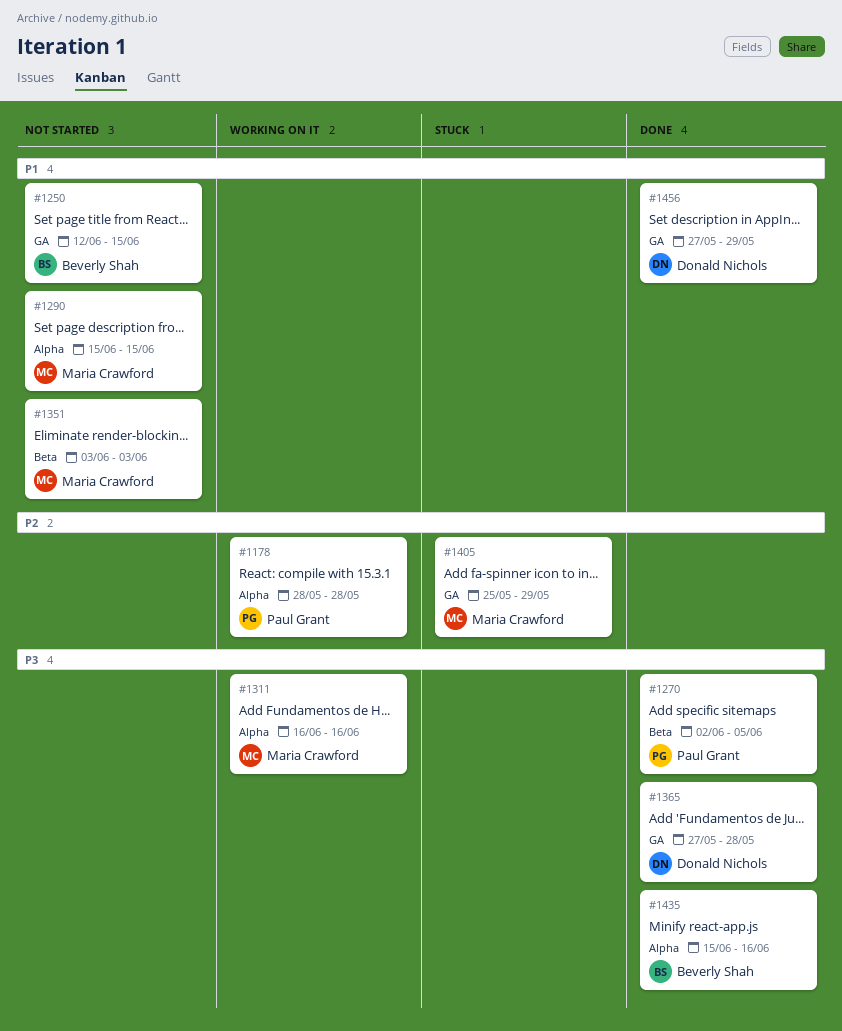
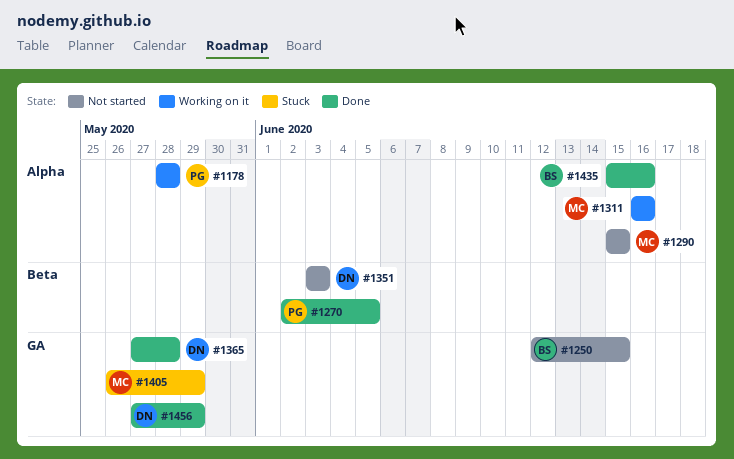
#1351, owner: Maria Crawford -> Donald Nichols
#1405, start: May 25 -> May 26

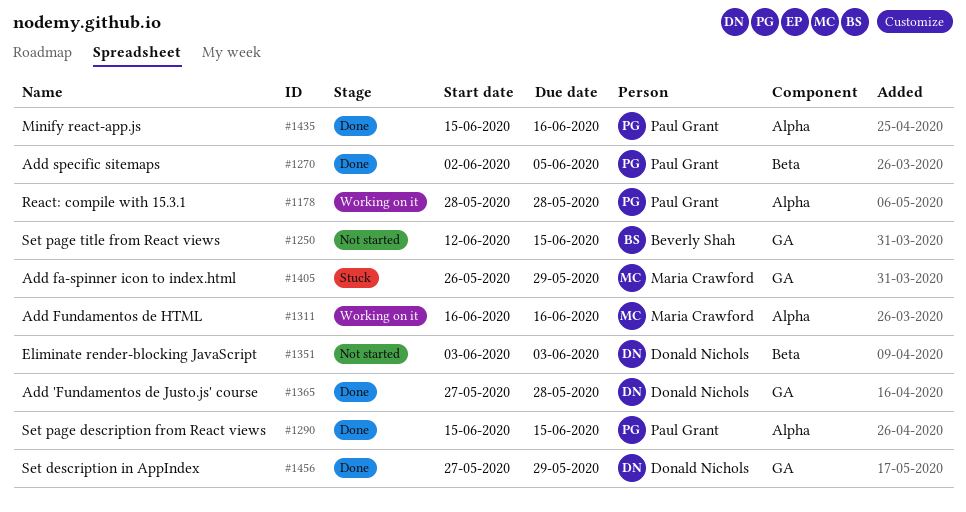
#1290, status: Not started -> Done
#1290, owner: Maria Crawford -> Paul Grant
#1435, owner: Beverly Shah -> Paul Grant

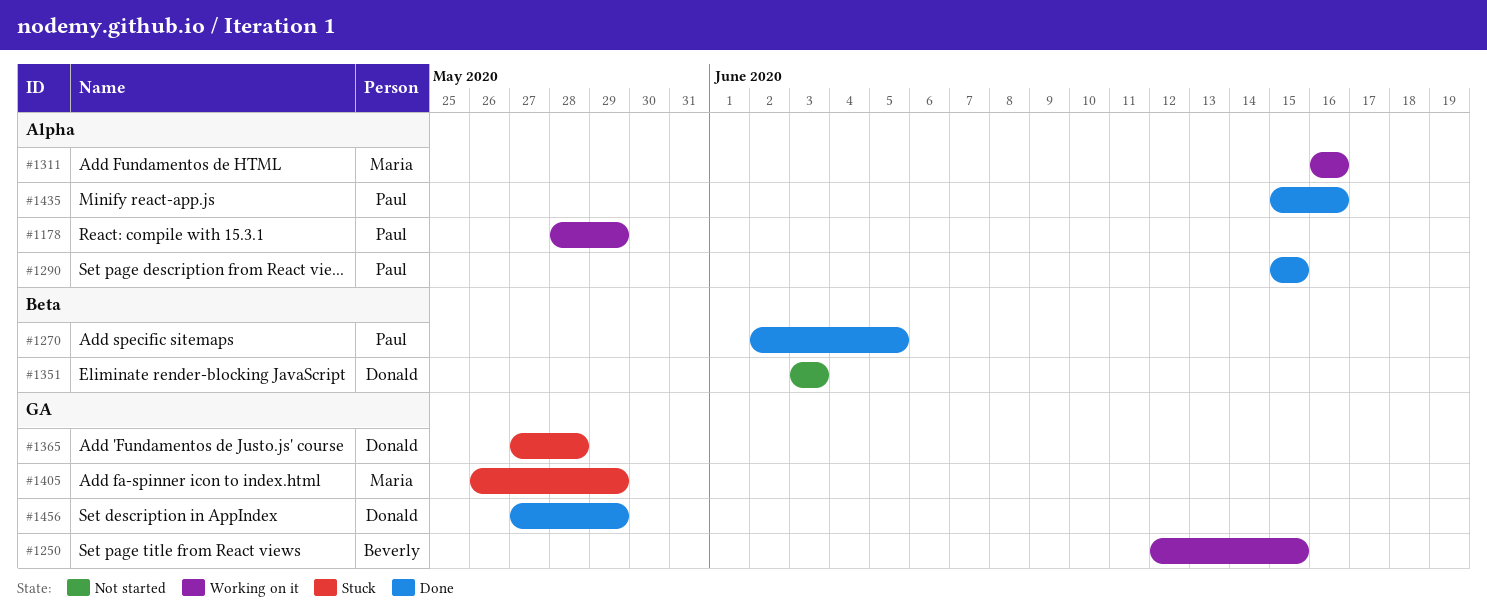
#1178, due: May 28 -> May 29
#1250, status: Not started -> Working on it
#1365, status: Done -> Stuck

